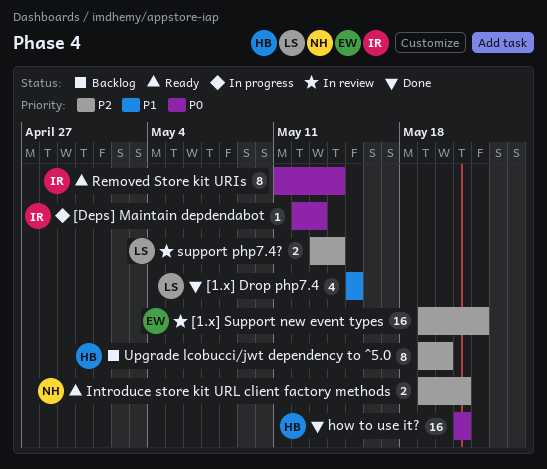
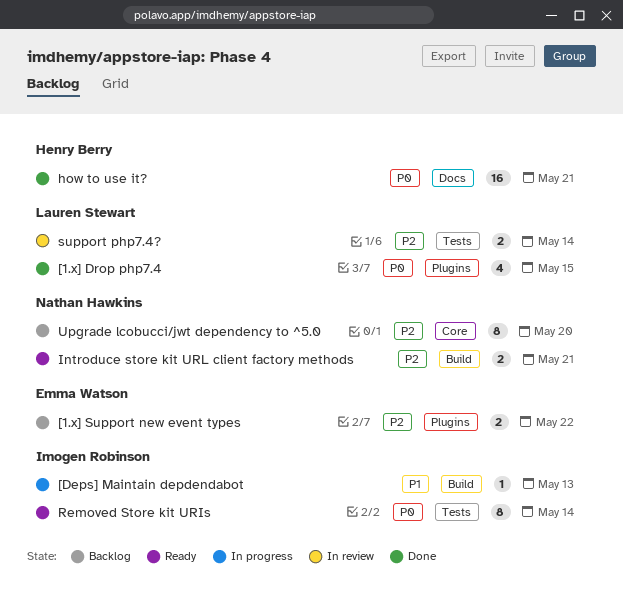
[1.x] Drop php7.4, priority: P1 -> P0
[1.x] Support new event types, status: In review -> Backlog
[1.x] Support new event types, estimate: 16 -> 2
[Deps] Maintain depdendabot, priority: P0 -> P1
Upgrade lcobucci/jwt dependency to ^5.0, owner: Henry Berry -> Nathan Hawkins

